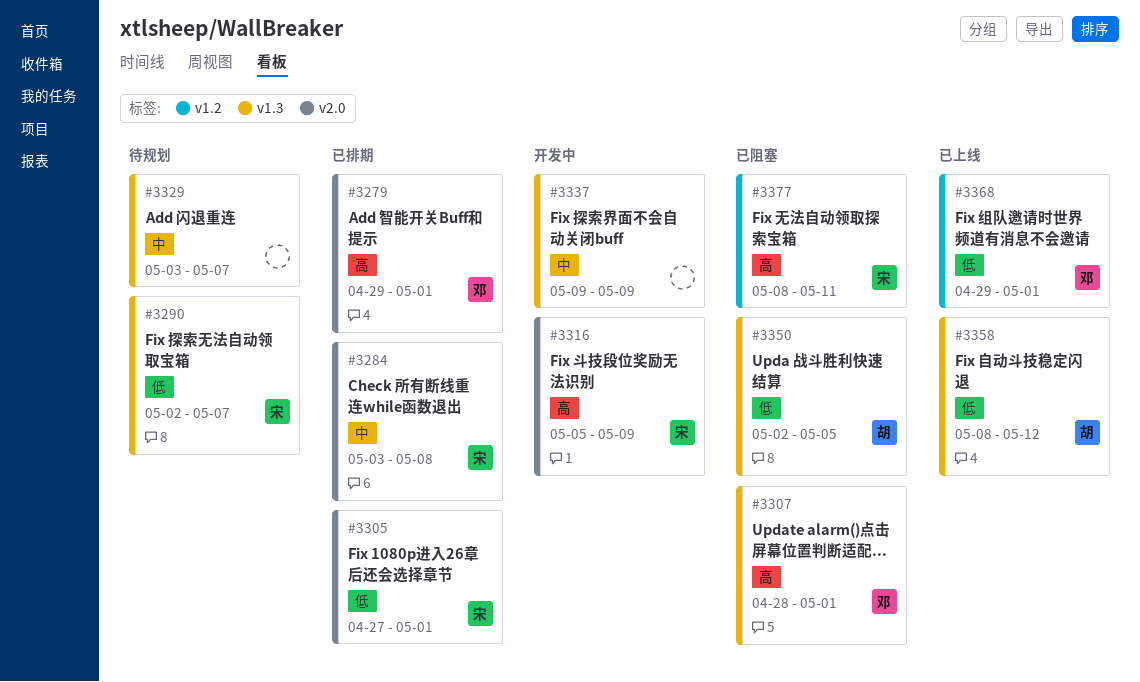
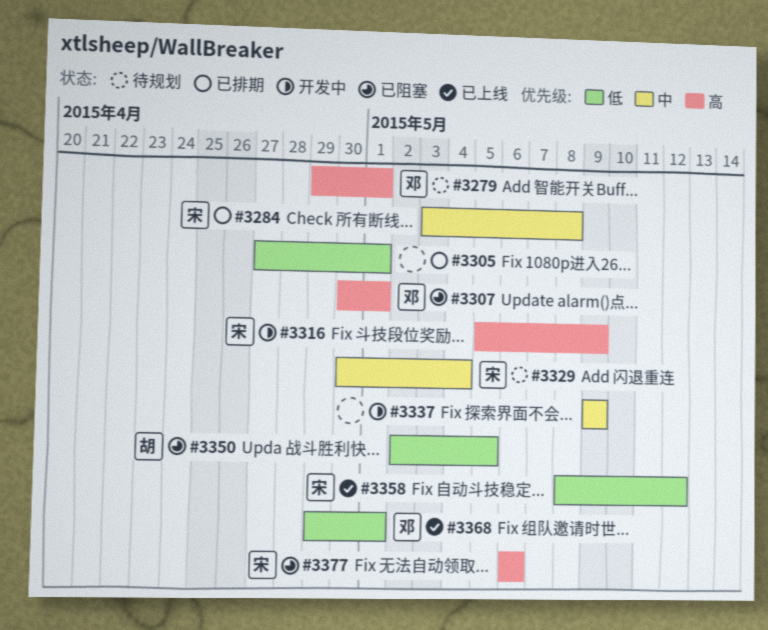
#3279, status: 已排期 -> 待规划
#3290: present -> none
#3305, owner: 宋 -> none
#3307, start: Apr 28 -> Apr 30
#3329, owner: none -> 宋
#3329, start: May 3 -> Apr 30
#3329, due: May 7 -> May 4
#3358, owner: 胡 -> 宋
#3377, start: May 8 -> May 6
#3377, due: May 11 -> May 6

